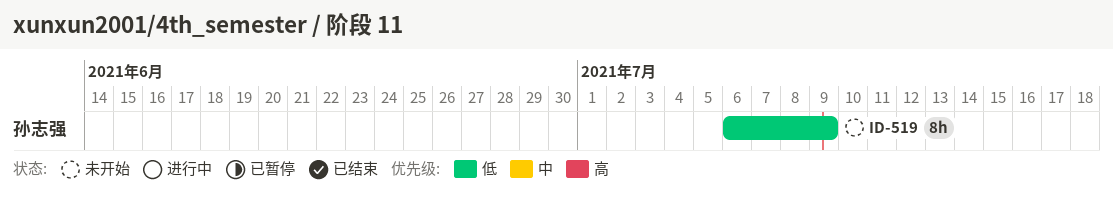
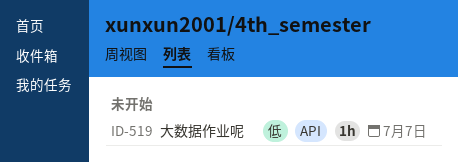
ID-519, estimate: 8h -> 1h
ID-519, due: Jul 9 -> Jul 7

